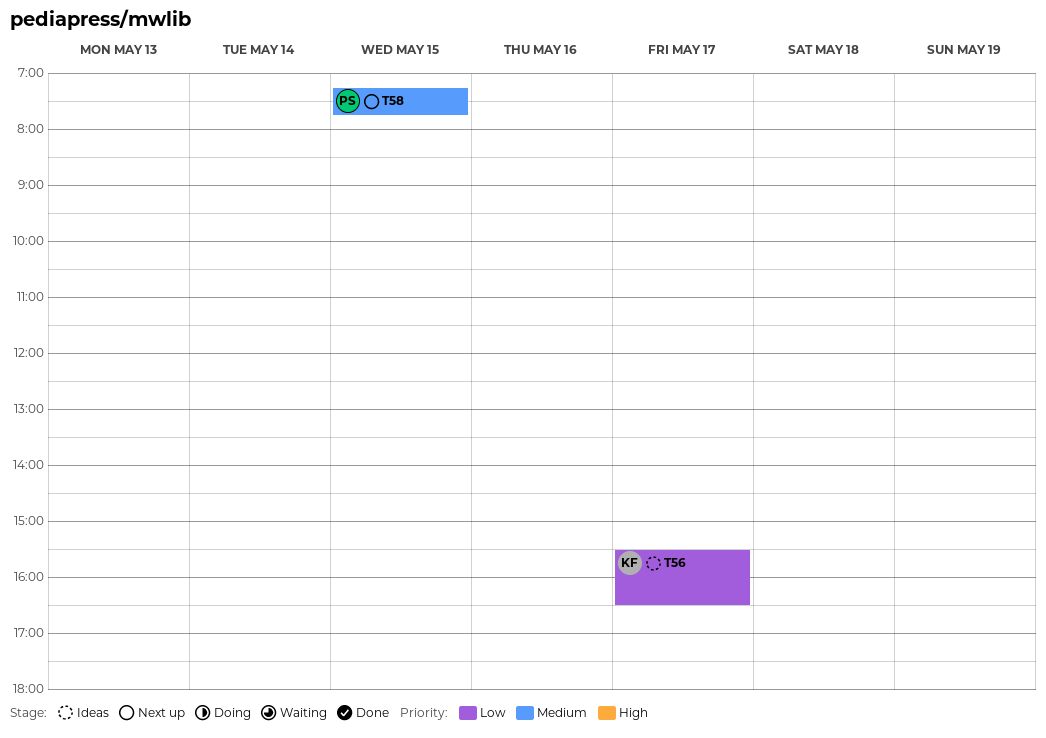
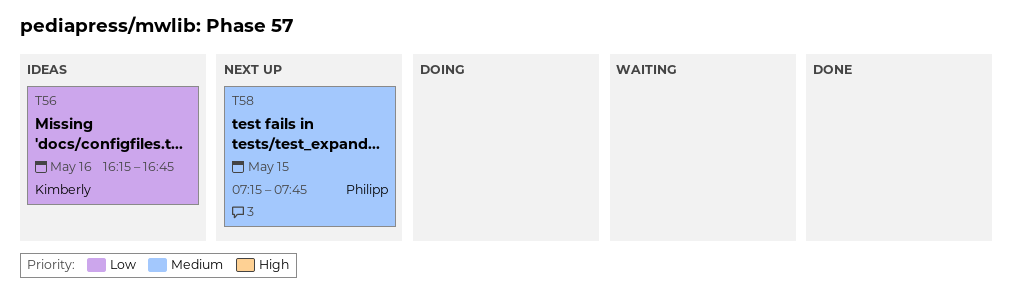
T56, day: May 17 -> May 16
T56, begins: 15:30 -> 16:15
T56, ends: 16:30 -> 16:45

